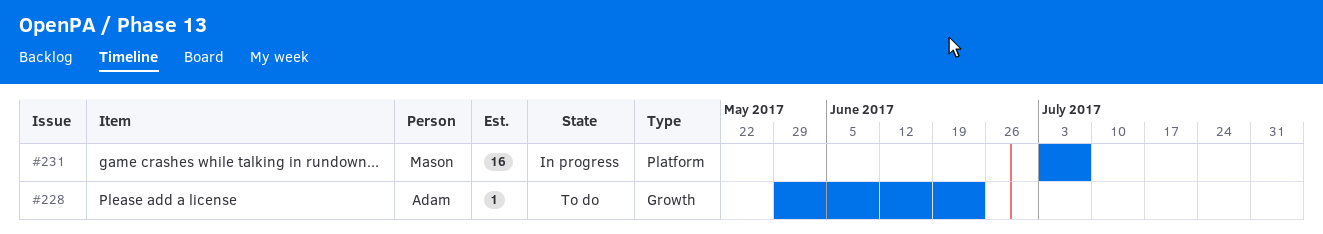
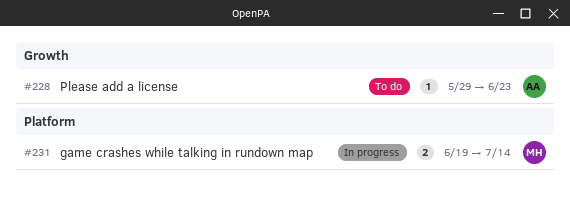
#231, estimate: 16 -> 2
#231, start: Jul 3 -> Jun 19
#231, due: Jul 7 -> Jul 14

